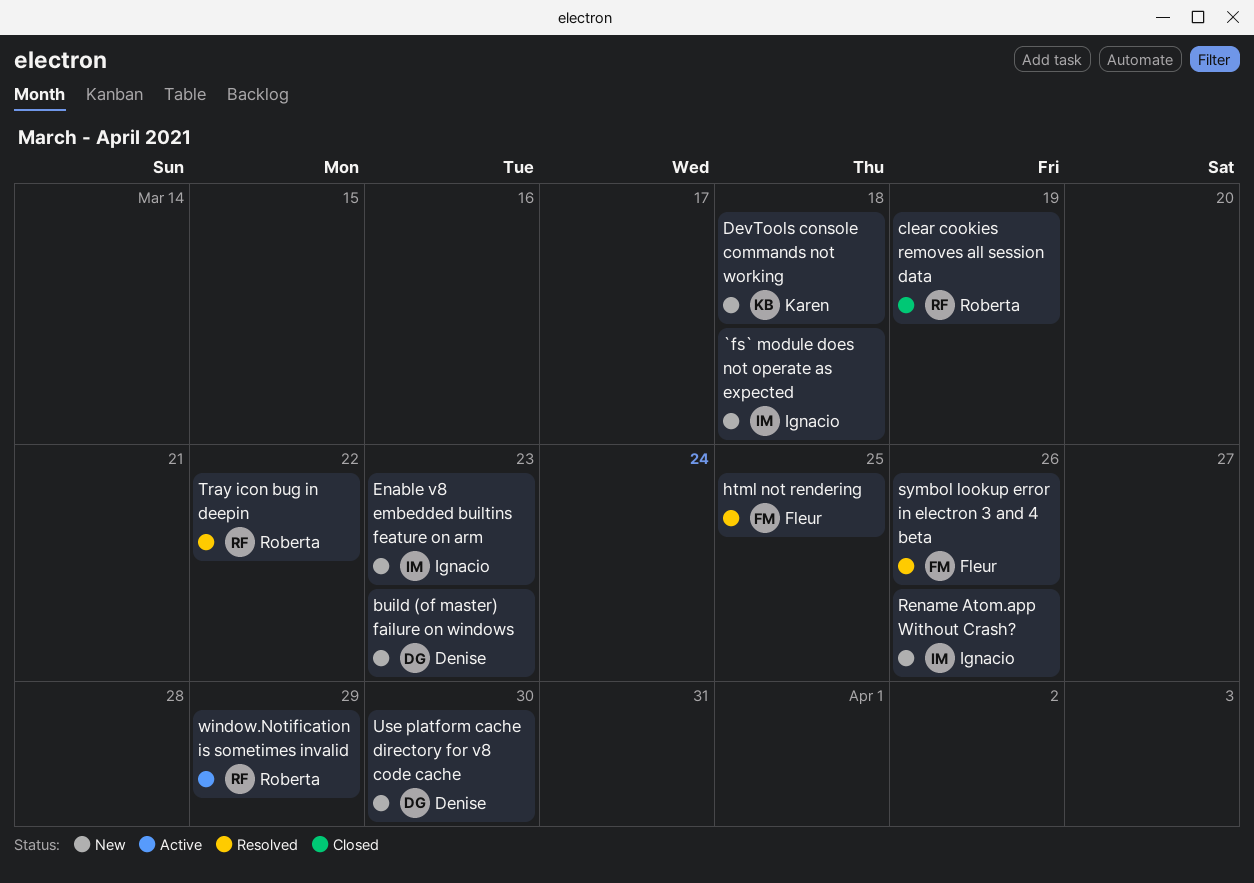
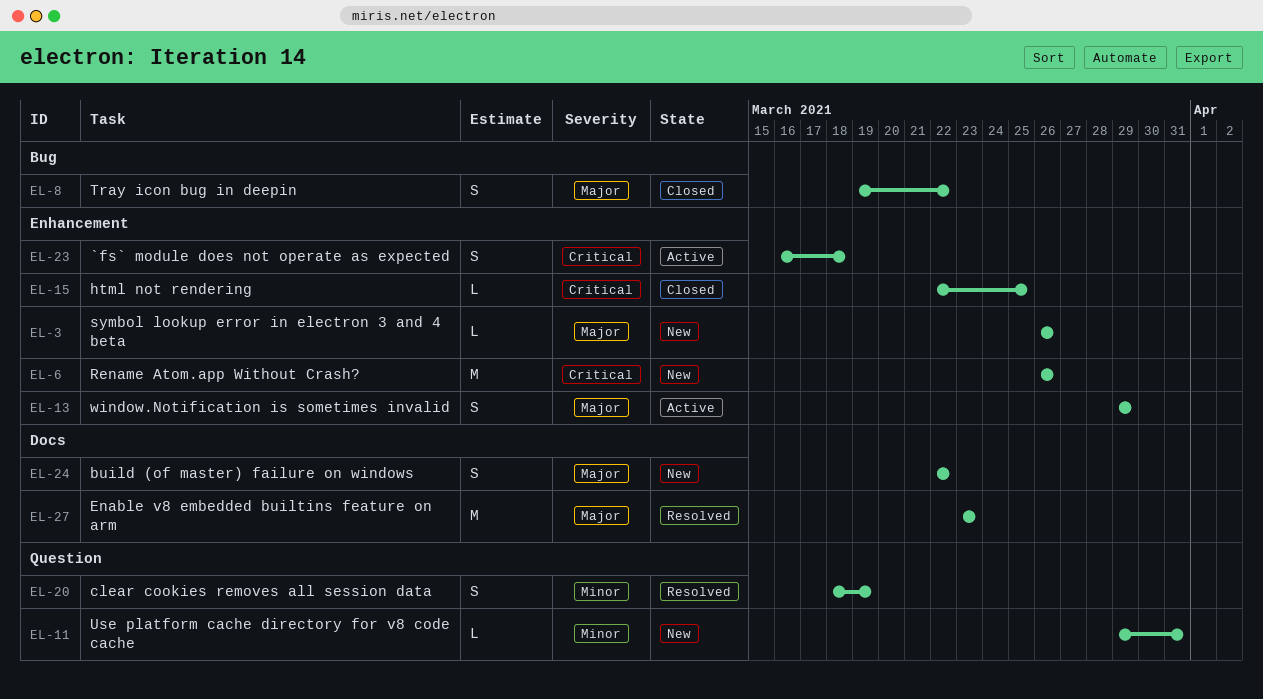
`fs` module does not operate as expected, status: New -> Active
build (of master) failure on windows, due: Mar 23 -> Mar 22
clear cookies removes all session data, status: Closed -> Resolved
DevTools console commands not working: present -> none
Enable v8 embedded builtins feature on arm, status: New -> Resolved
html not rendering, status: Resolved -> Closed
symbol lookup error in electron 3 and 4 beta, status: Resolved -> New
Tray icon bug in deepin, status: Resolved -> Closed
Use platform cache directory for v8 code cache, due: Mar 30 -> Mar 31

